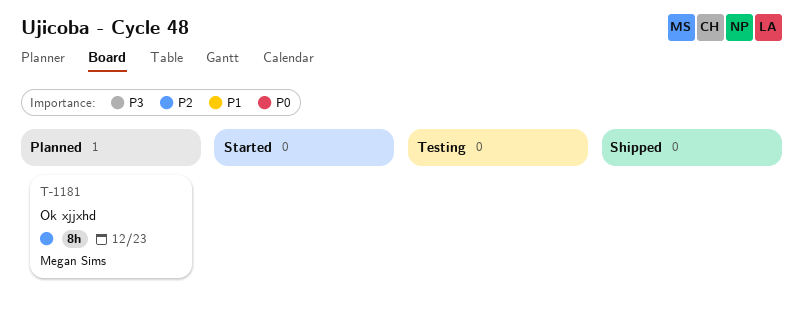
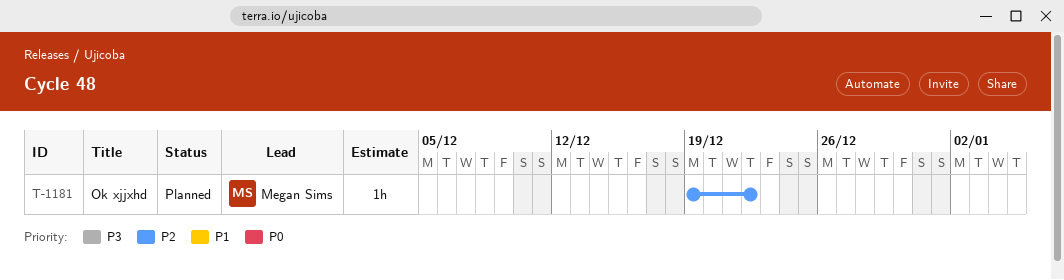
T-1181, estimate: 8h -> 1h
T-1181, due: Dec 23 -> Dec 22

